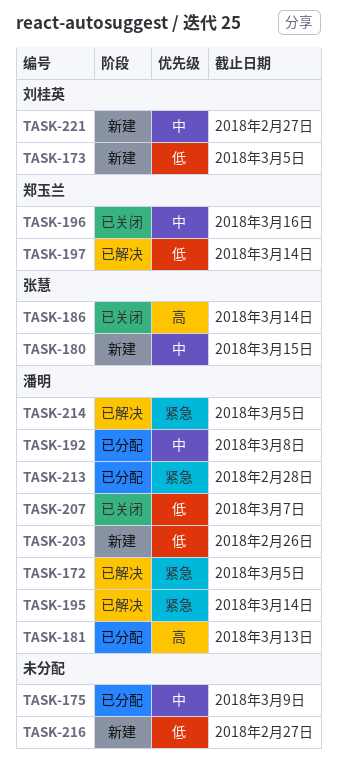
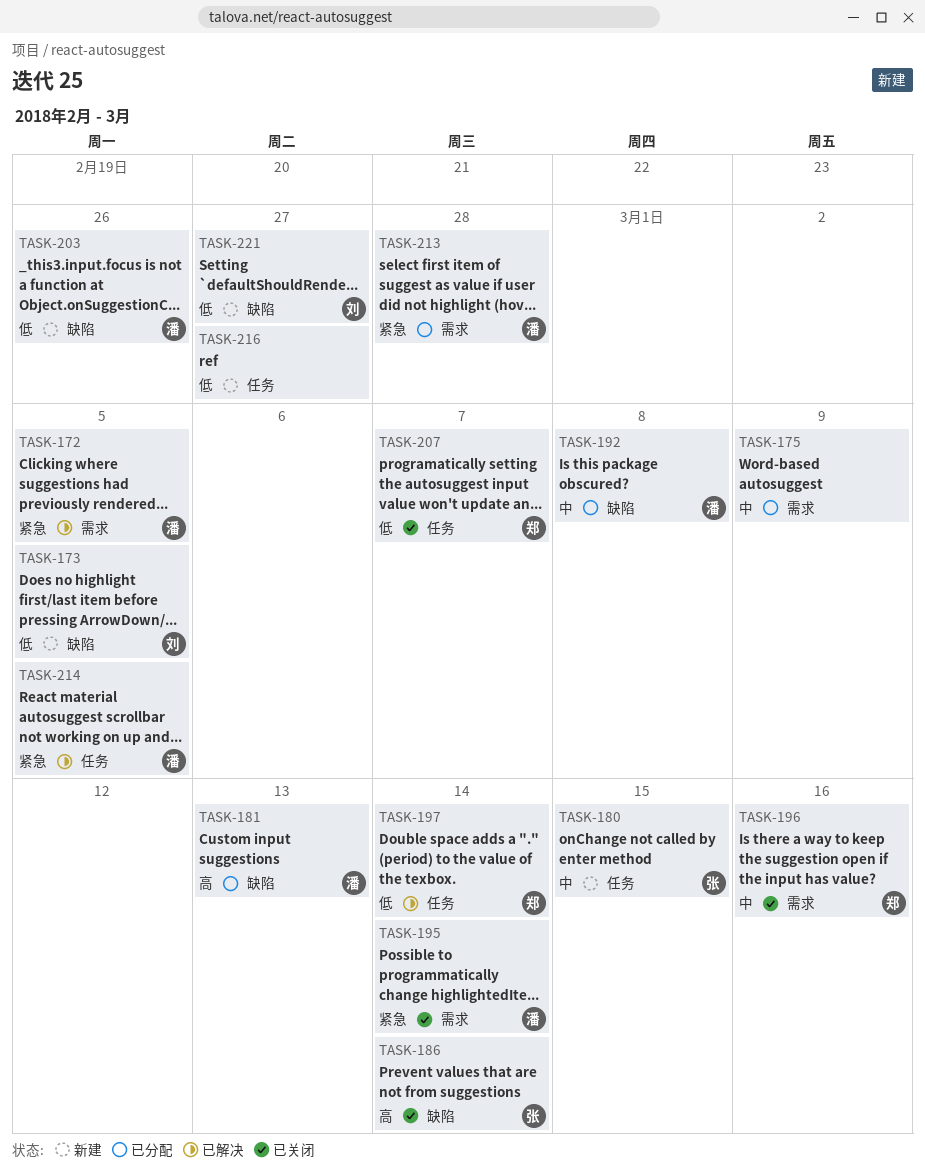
TASK-195, status: 已解决 -> 已关闭
TASK-207, owner: 潘明 -> 郑玉兰
TASK-221, priority: 中 -> 低

